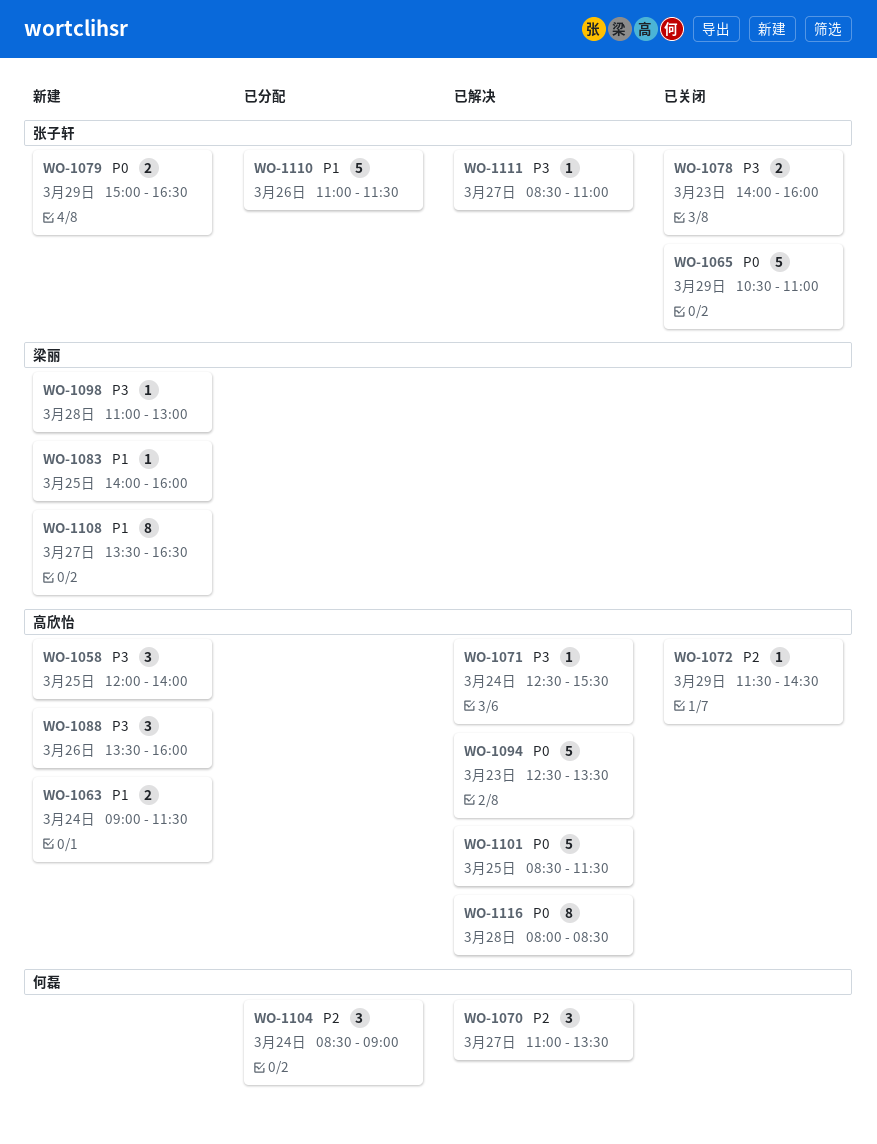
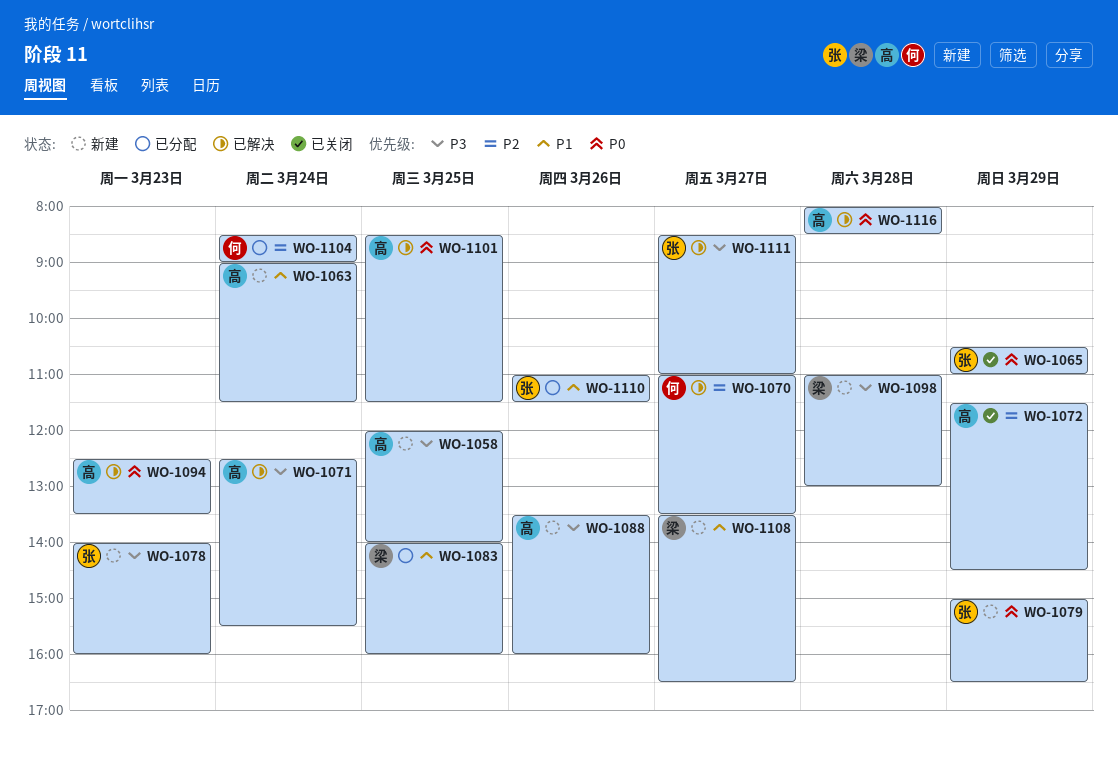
WO-1078, status: 已关闭 -> 新建
WO-1083, status: 新建 -> 已分配

